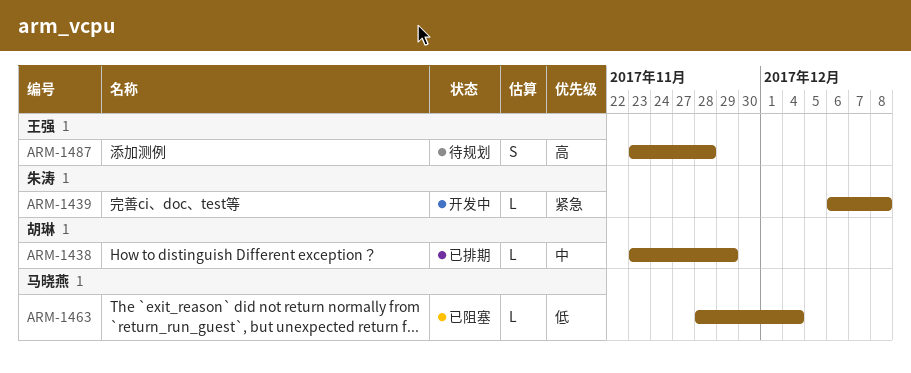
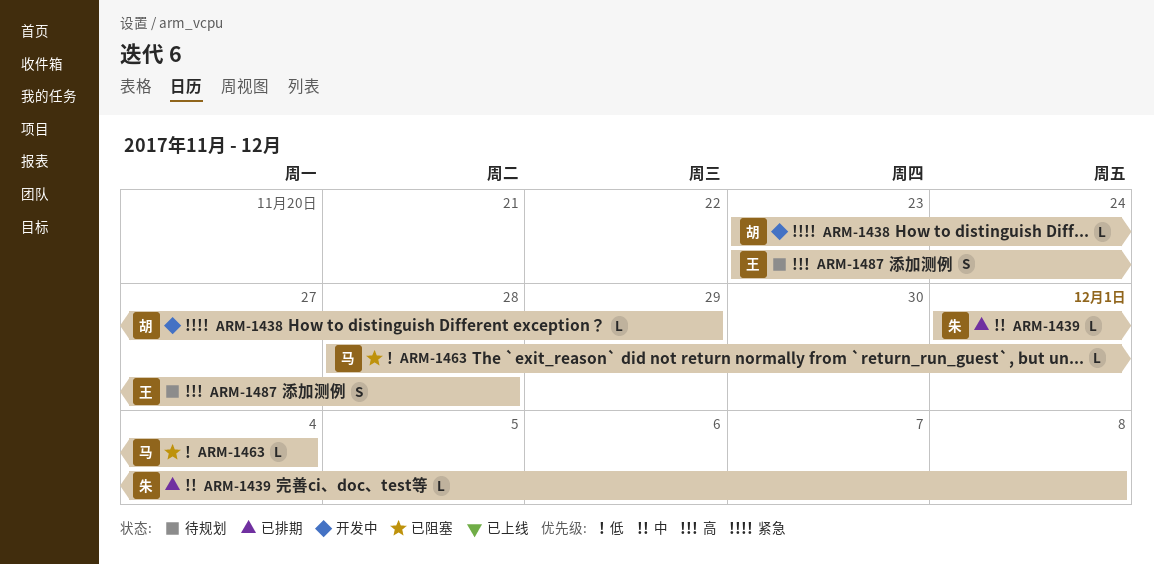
ARM-1438, status: 已排期 -> 开发中
ARM-1438, priority: 中 -> 紧急
ARM-1439, status: 开发中 -> 已排期
ARM-1439, priority: 紧急 -> 中
ARM-1439, start: Dec 6 -> Dec 1

